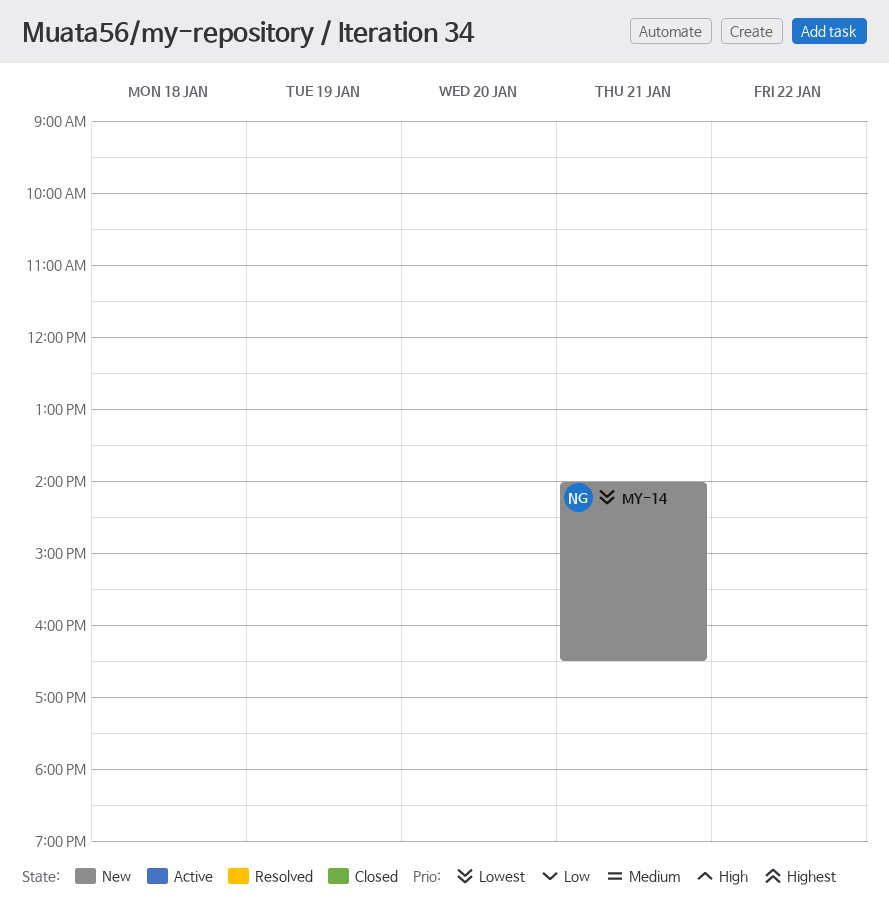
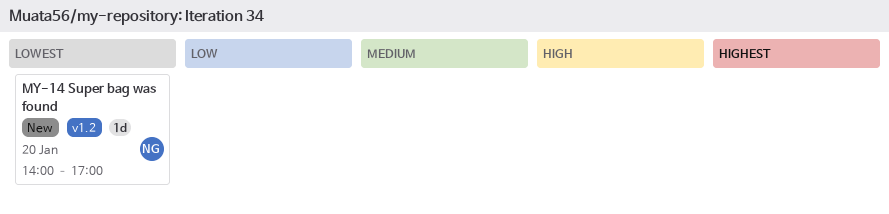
MY-14, day: Jan 21 -> Jan 20
MY-14, ends: 16:30 -> 17:00

